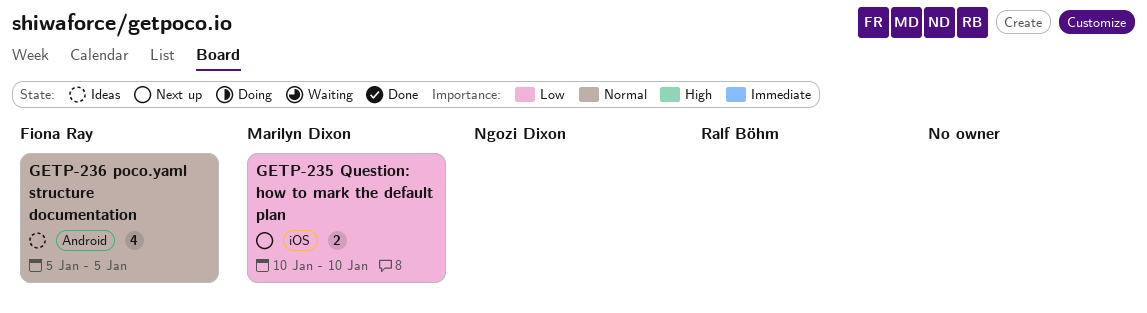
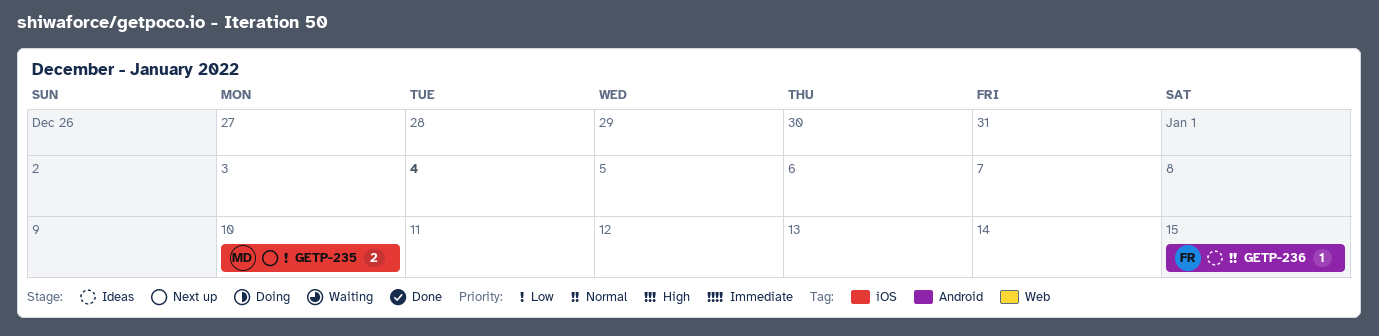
GETP-236, estimate: 4 -> 1
GETP-236, start: Jan 5 -> Jan 15
GETP-236, due: Jan 5 -> Jan 15

